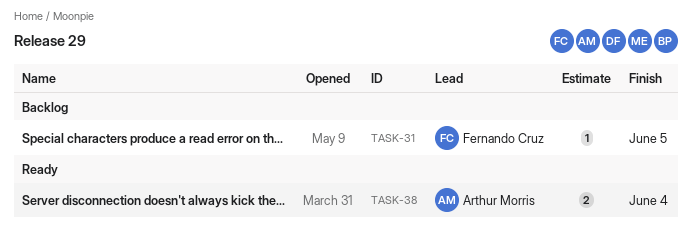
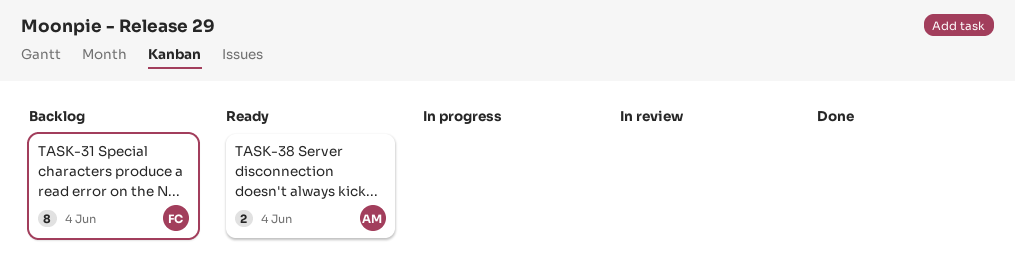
TASK-31, estimate: 1 -> 8
TASK-31, due: Jun 5 -> Jun 4

